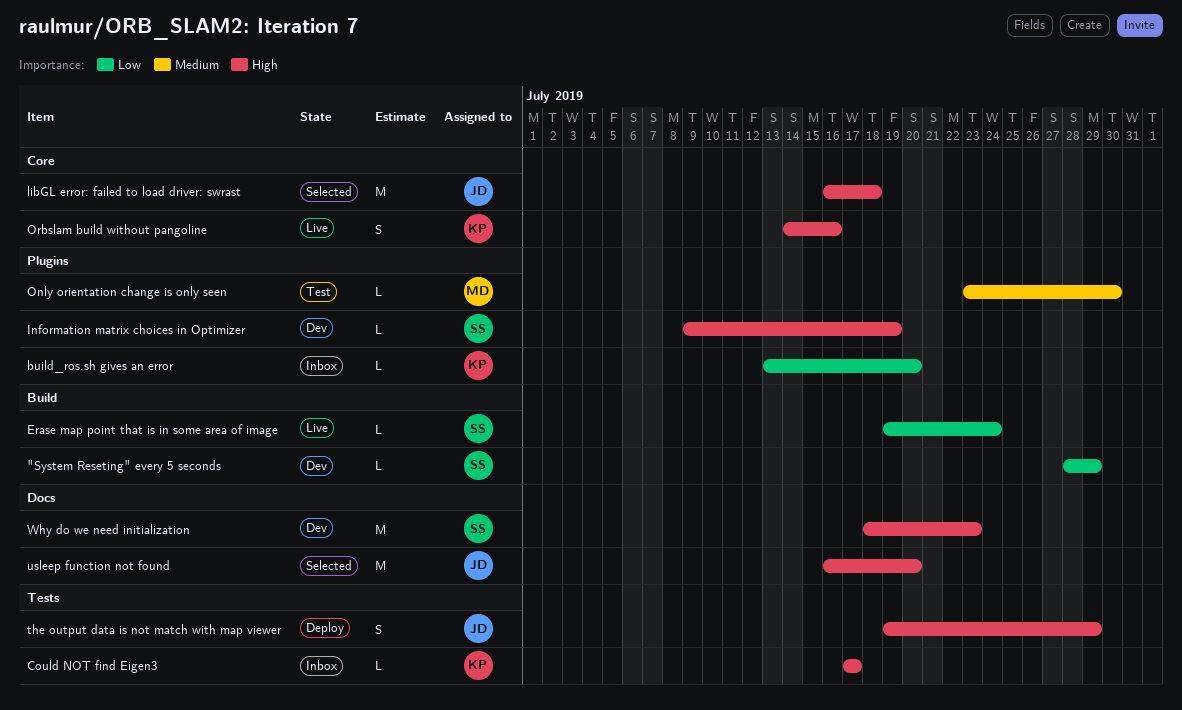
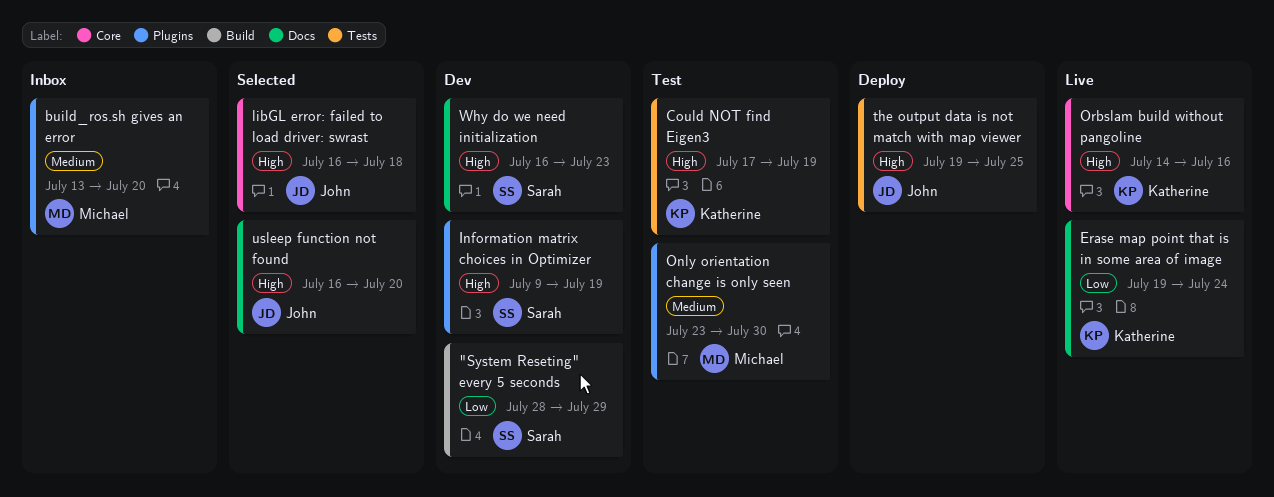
build_ros.sh gives an error, owner: Katherine -> Michael
build_ros.sh gives an error, priority: Low -> Medium
Could NOT find Eigen3, status: Inbox -> Test
Could NOT find Eigen3, due: Jul 17 -> Jul 19
Erase map point that is in some area of image, owner: Sarah -> Katherine
Erase map point that is in some area of image, label: Build -> Docs
the output data is not match with map viewer, due: Jul 29 -> Jul 25
Why do we need initialization, start: Jul 18 -> Jul 16

